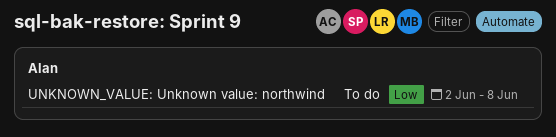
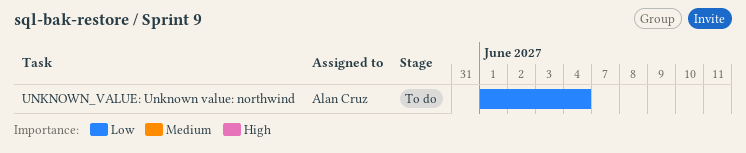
UNKNOWN_VALUE: Unknown value: northwind, start: Jun 2 -> Jun 1
UNKNOWN_VALUE: Unknown value: northwind, due: Jun 8 -> Jun 4

